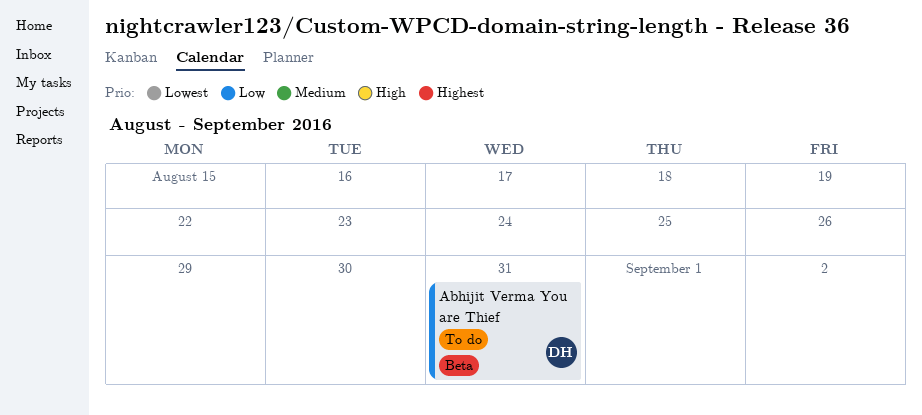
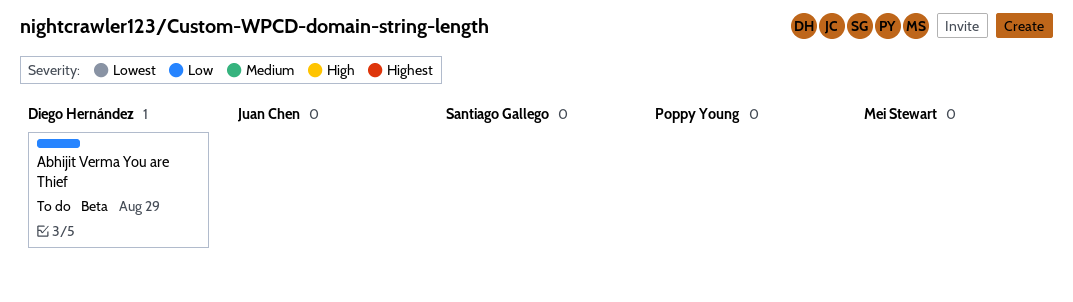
Abhijit Verma You are Thief, due: Aug 31 -> Aug 29

